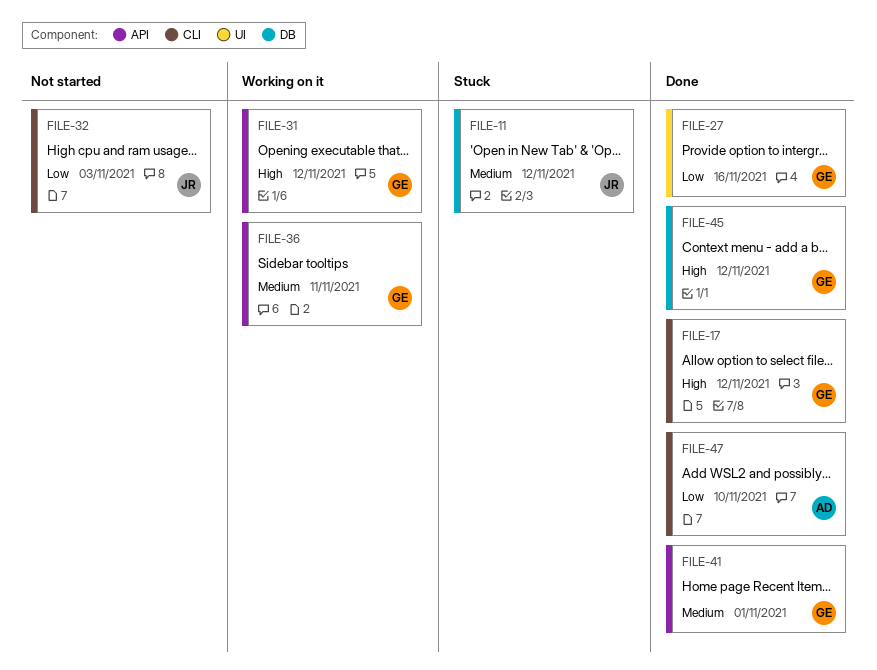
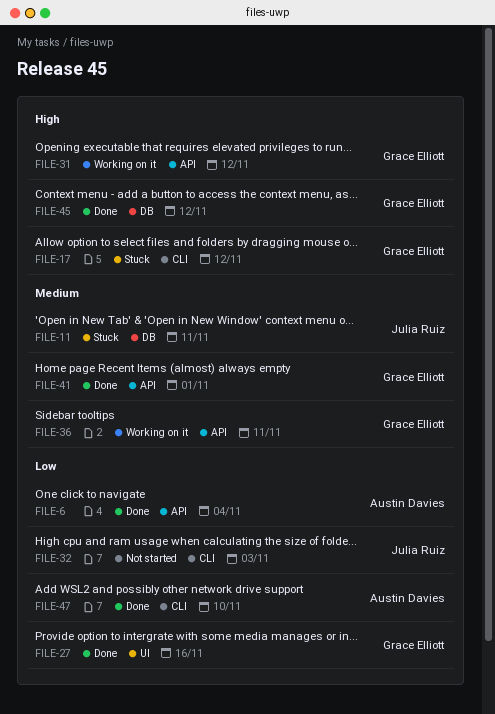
FILE-6: none -> present
FILE-11, due: Nov 12 -> Nov 11
FILE-17, status: Done -> Stuck

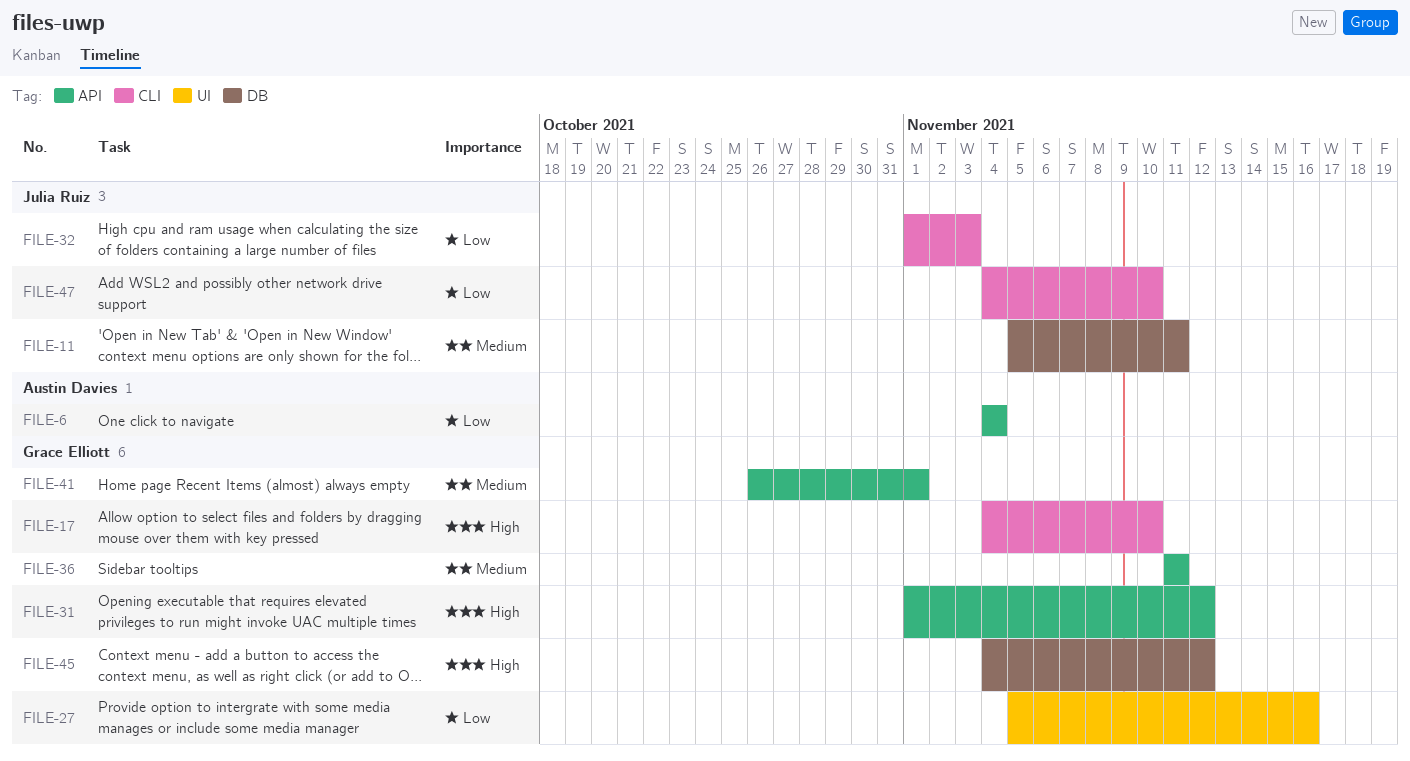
FILE-17, due: Nov 12 -> Nov 10
FILE-47, owner: Austin Davies -> Julia Ruiz

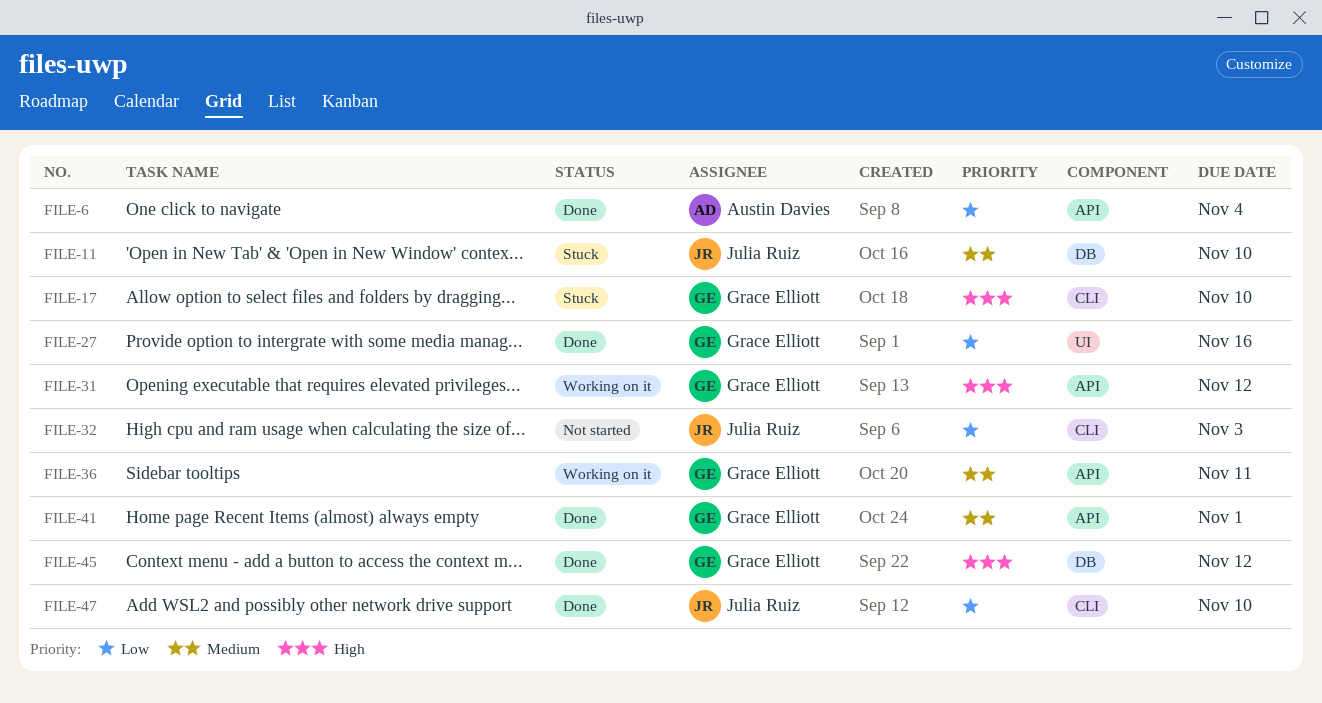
FILE-11, due: Nov 11 -> Nov 10

